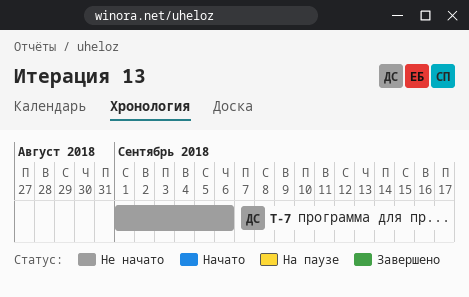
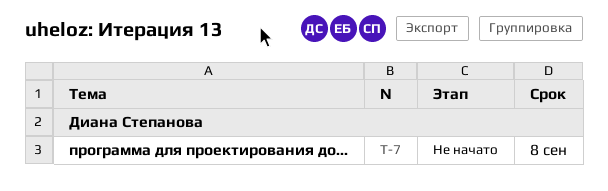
T-7, due: Sep 6 -> Sep 8

